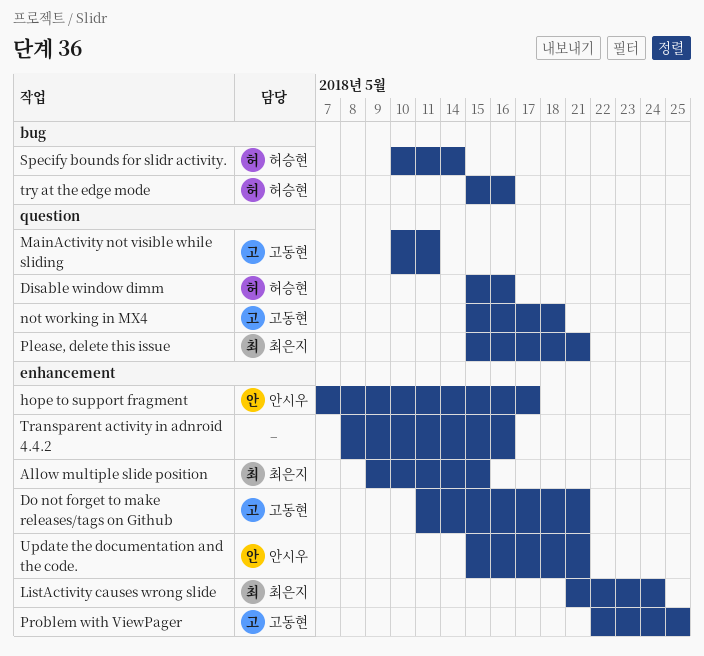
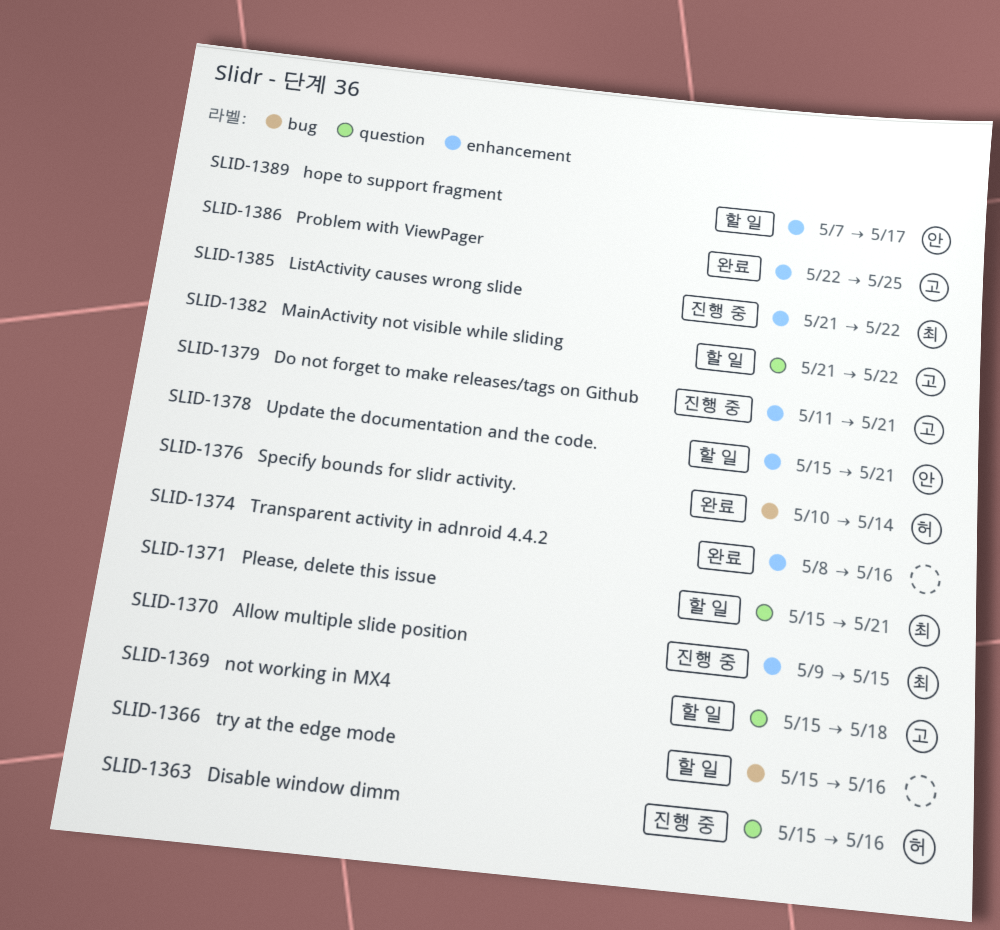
ListActivity causes wrong slide, due: May 24 -> May 22
MainActivity not visible while sliding, start: May 10 -> May 21
MainActivity not visible while sliding, due: May 11 -> May 22
try at the edge mode, owner: 허승현 -> none

